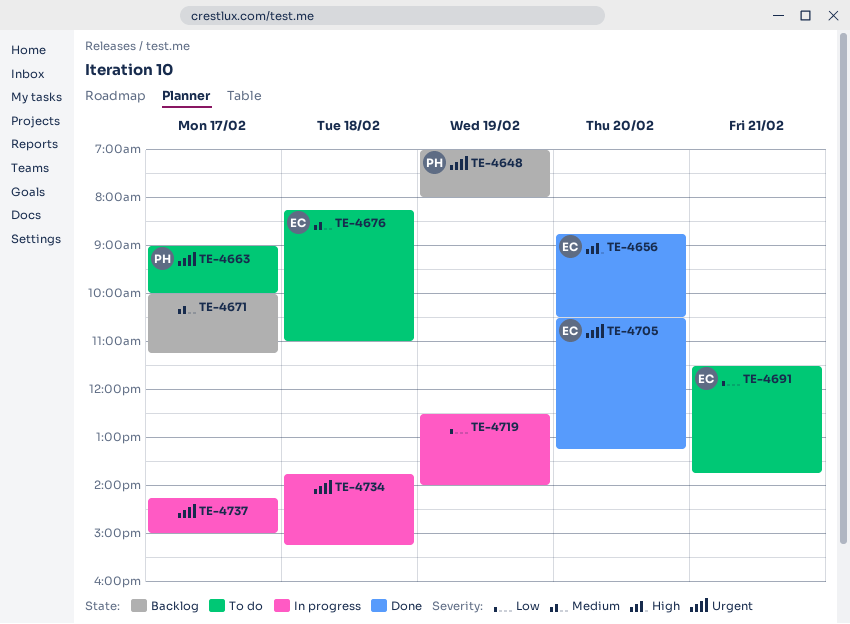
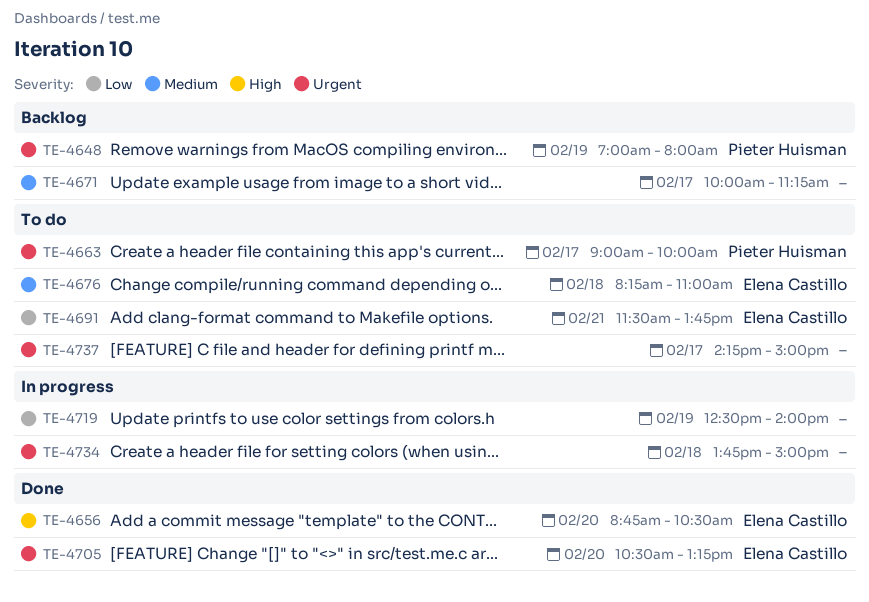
TE-4734, ends: 15:15 -> 15:00
TE-4737, status: In progress -> To do

